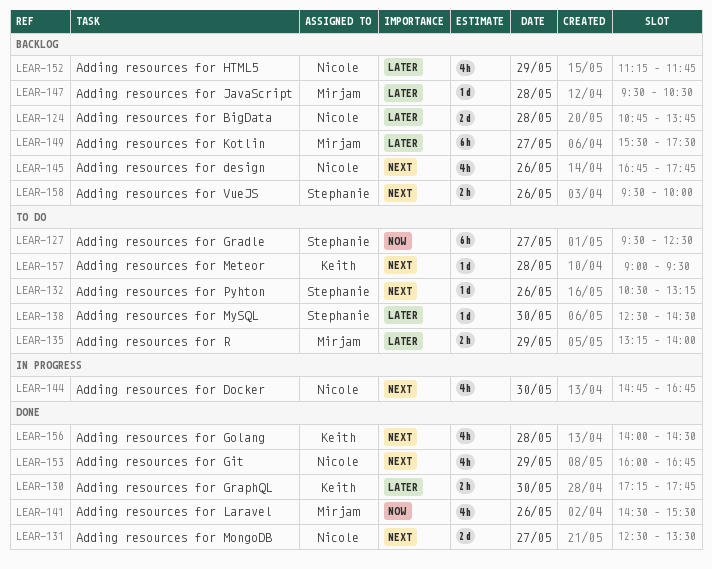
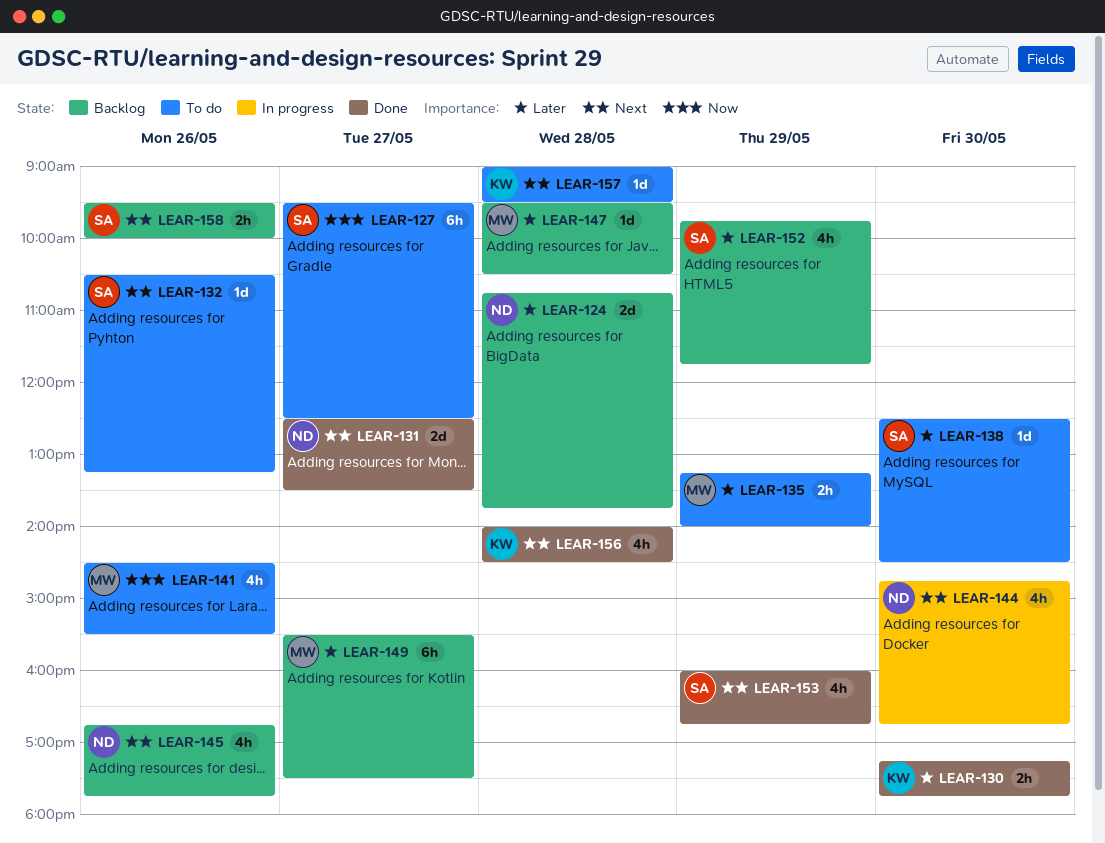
LEAR-141, status: Done -> To do
LEAR-152, owner: Nicole -> Stephanie
LEAR-152, begins: 11:15 -> 09:45
LEAR-153, owner: Nicole -> Stephanie

